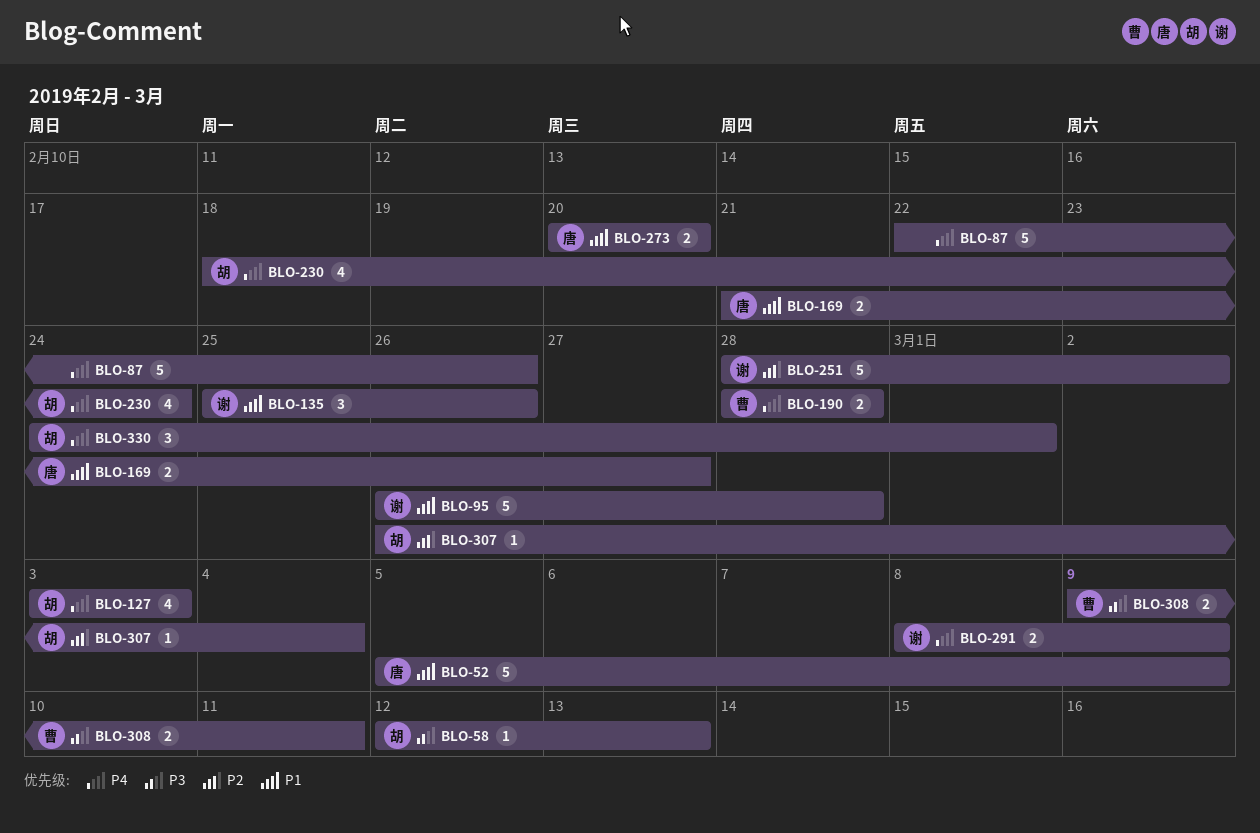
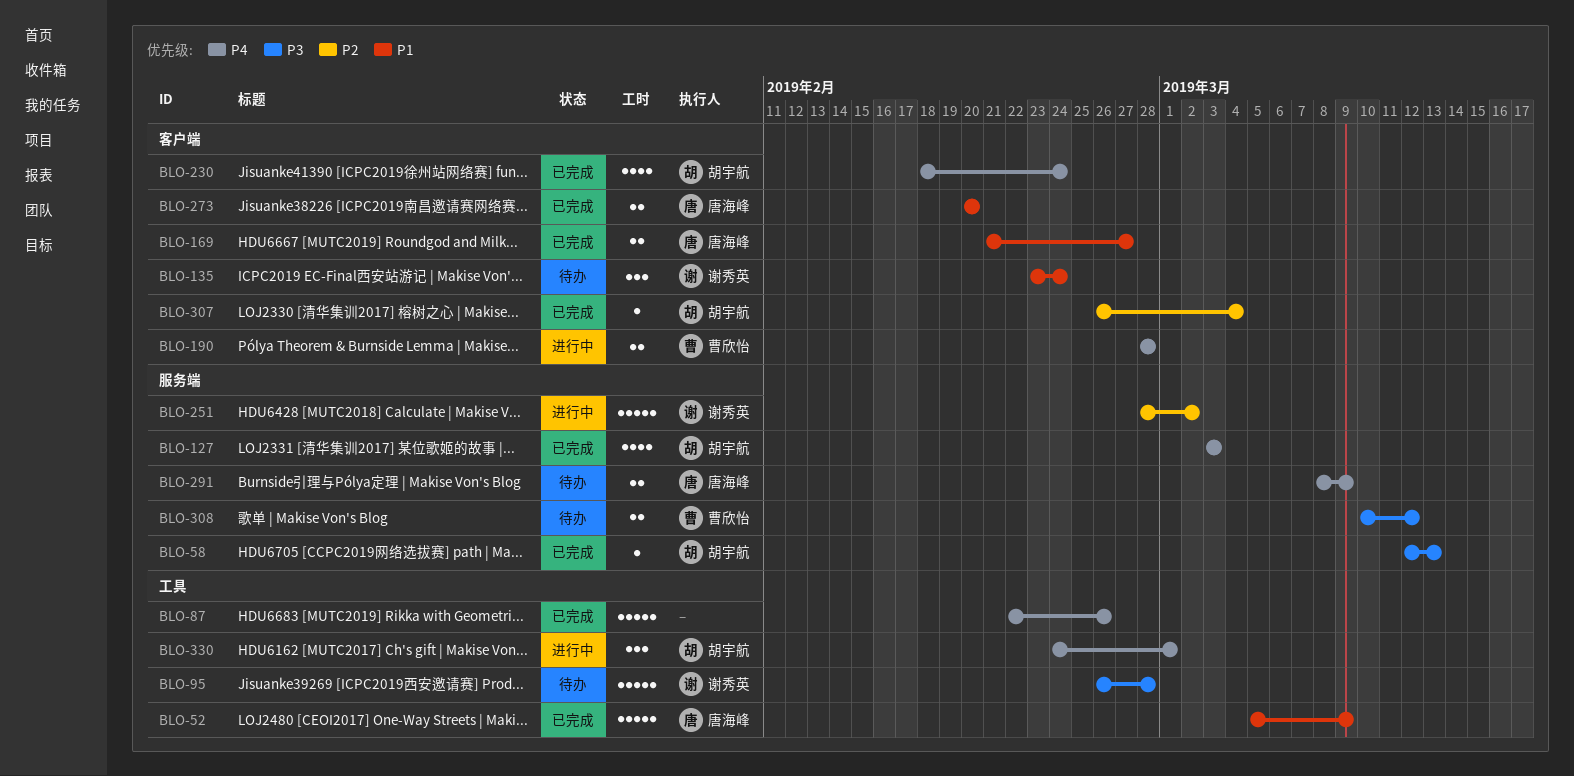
BLO-95, priority: P1 -> P3
BLO-135, start: Feb 25 -> Feb 23
BLO-135, due: Feb 26 -> Feb 24
BLO-291, owner: 谢秀英 -> 唐海峰
BLO-308, start: Mar 9 -> Mar 10
BLO-308, due: Mar 11 -> Mar 12

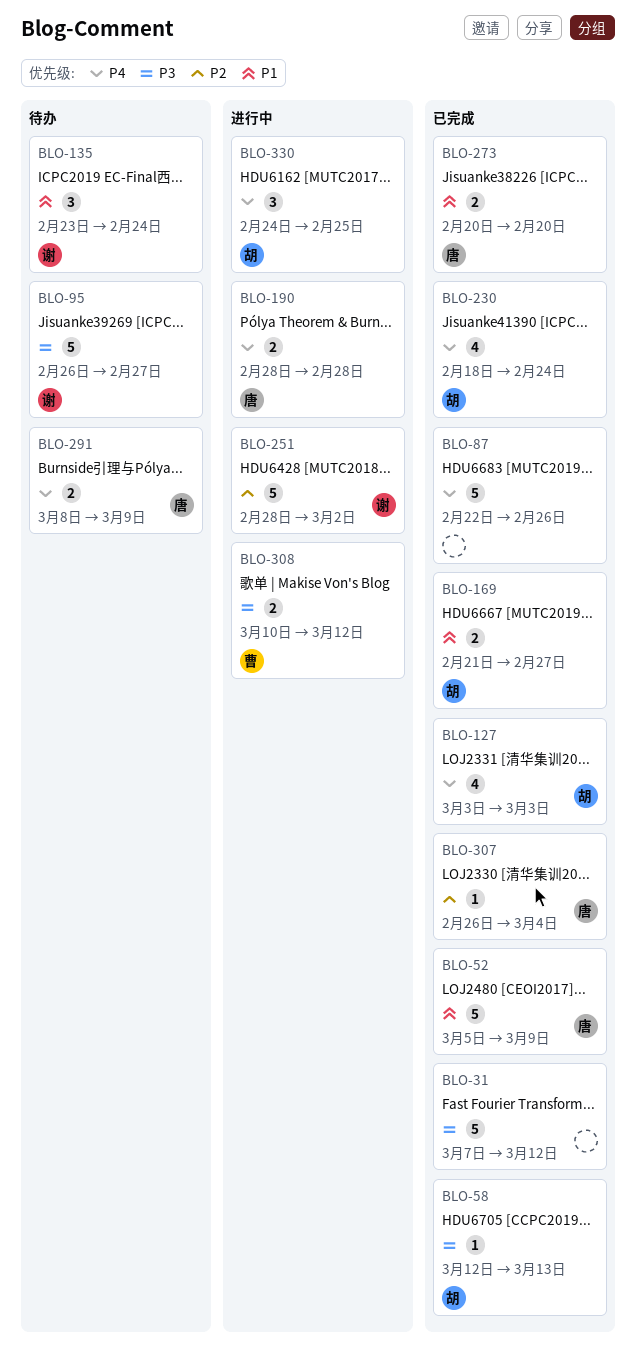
BLO-31: none -> present
BLO-95, due: Feb 28 -> Feb 27
BLO-169, owner: 唐海峰 -> 胡宇航
BLO-190, owner: 曹欣怡 -> 唐海峰
BLO-307, owner: 胡宇航 -> 唐海峰
BLO-308, status: 待办 -> 进行中
BLO-330, due: Mar 1 -> Feb 25

